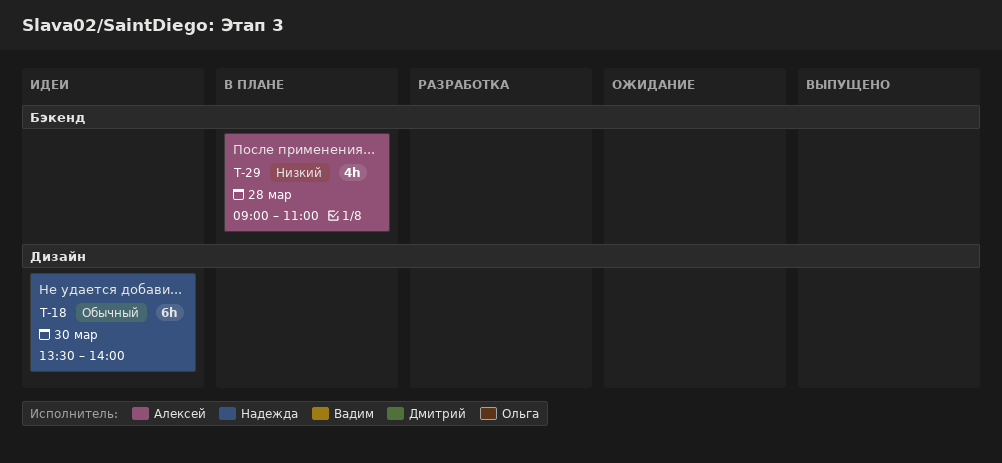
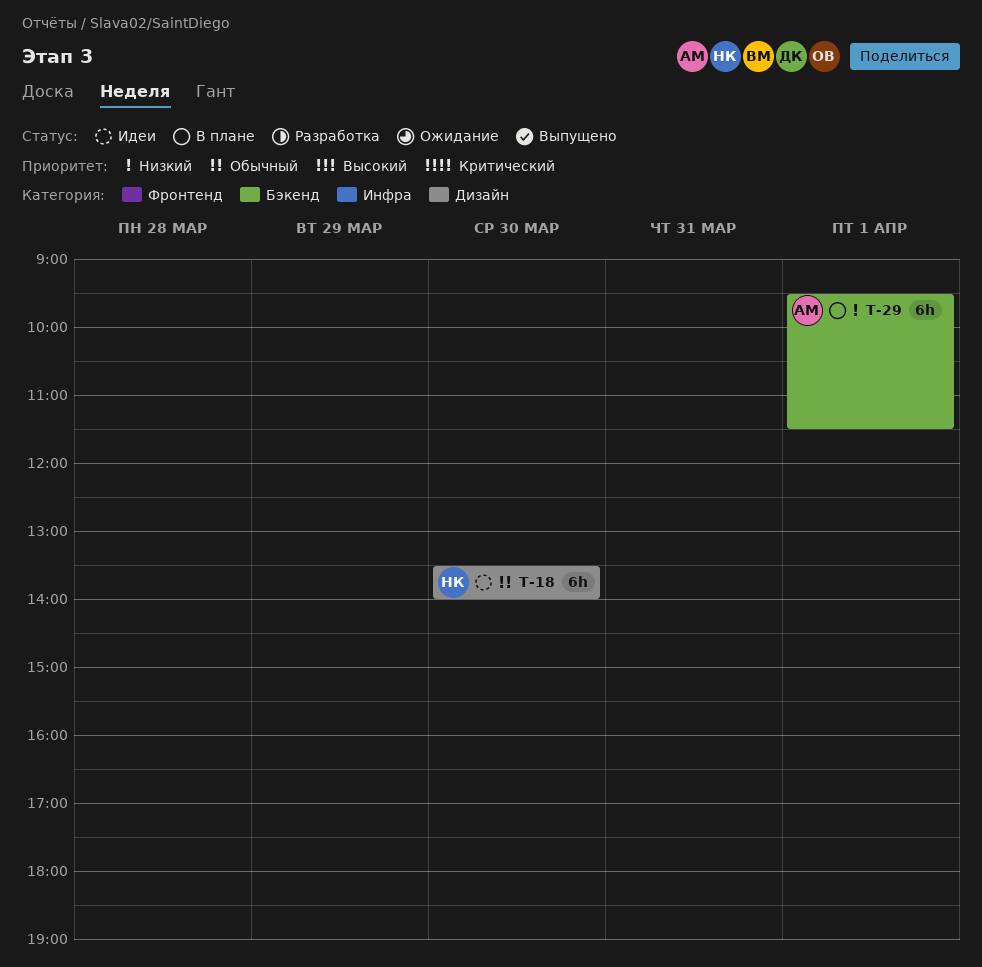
T-29, estimate: 4h -> 6h
T-29, day: Mar 28 -> Apr 1
T-29, begins: 09:00 -> 09:30
T-29, ends: 11:00 -> 11:30

